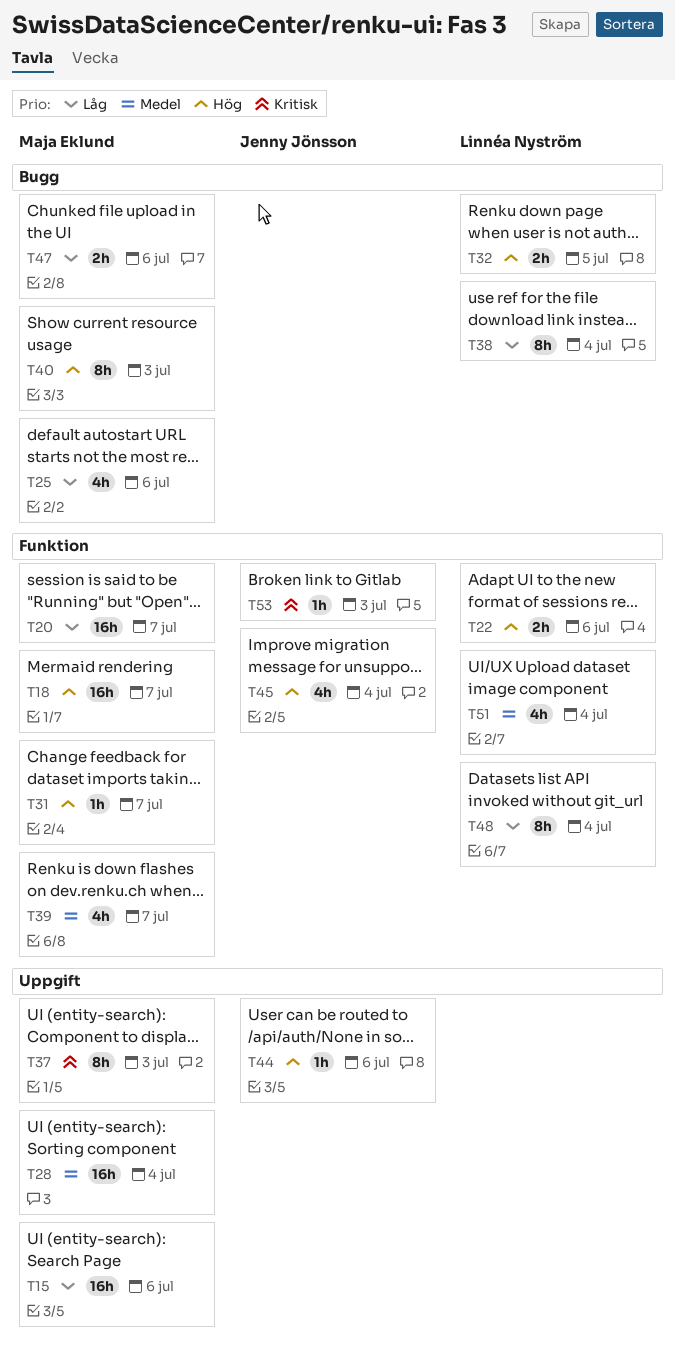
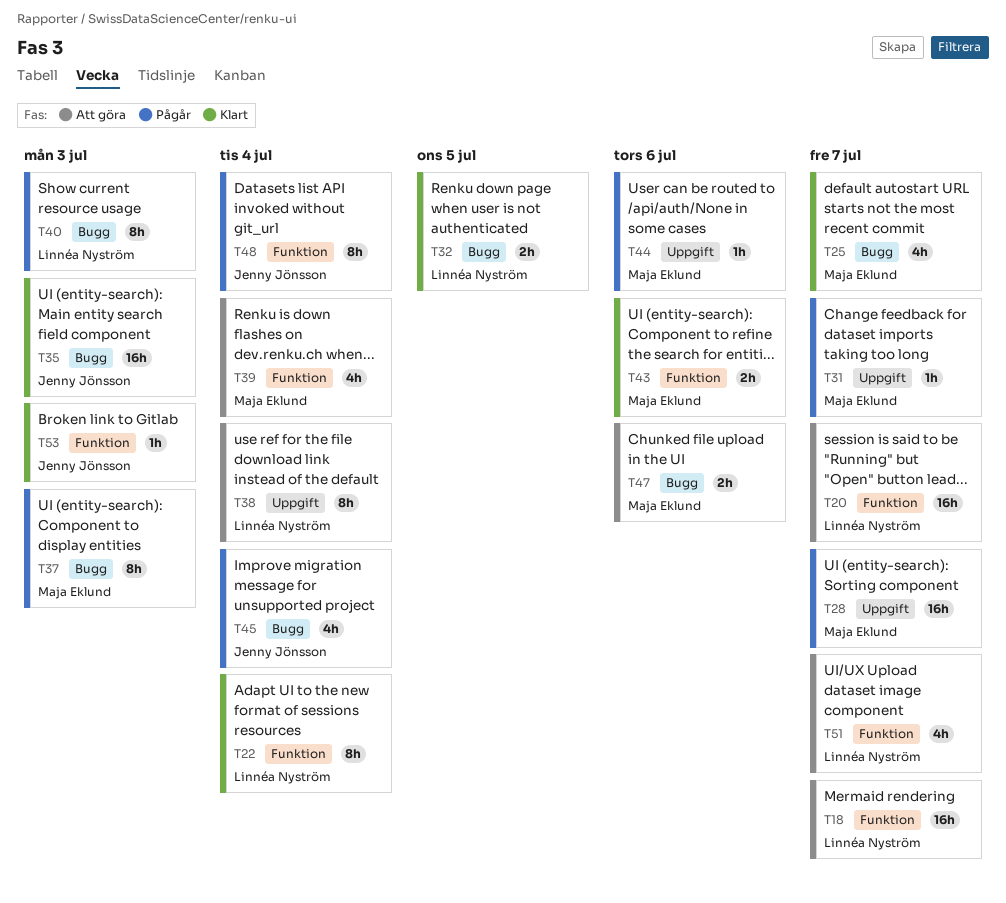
T15: present -> none
T18, owner: Maja Eklund -> Linnéa Nyström
T20, owner: Maja Eklund -> Linnéa Nyström
T22, estimate: 2h -> 8h
T22, due: Jul 6 -> Jul 4
T25, due: Jul 6 -> Jul 7
T28, due: Jul 4 -> Jul 7
T31, label: Funktion -> Uppgift
T35: none -> present
T37, label: Uppgift -> Bugg
T38, label: Bugg -> Uppgift
T39, due: Jul 7 -> Jul 4
T40, owner: Maja Eklund -> Linnéa Nyström
T43: none -> present
T44, owner: Jenny Jönsson -> Maja Eklund
T45, label: Funktion -> Bugg
T48, owner: Linnéa Nyström -> Jenny Jönsson
T51, due: Jul 4 -> Jul 7

